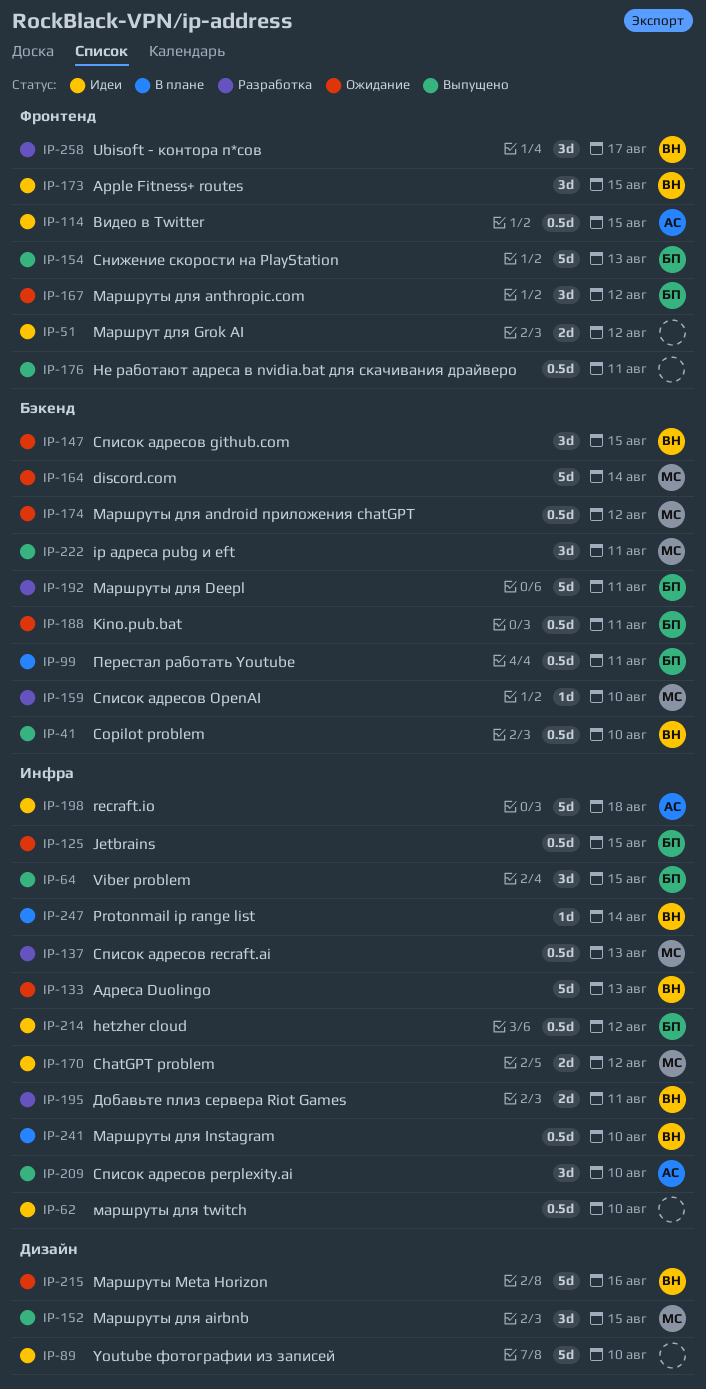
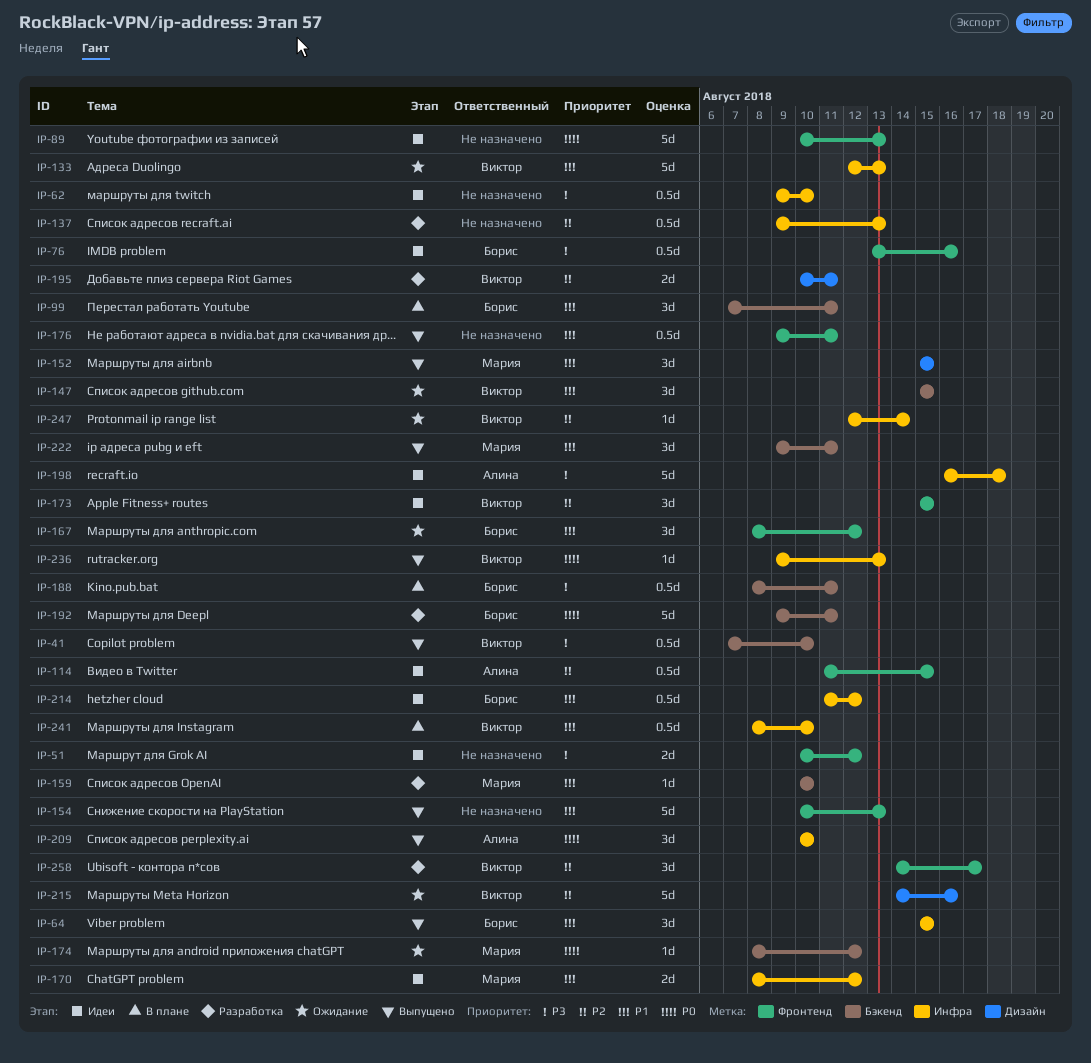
IP-76: none -> present
IP-89, label: Дизайн -> Фронтенд
IP-89, due: Aug 10 -> Aug 13
IP-99, estimate: 0.5d -> 3d
IP-125: present -> none
IP-137, owner: Мария -> none
IP-154, owner: Борис -> none
IP-164: present -> none
IP-174, estimate: 0.5d -> 1d
IP-188, status: Ожидание -> В плане
IP-195, label: Инфра -> Дизайн
IP-236: none -> present
IP-247, status: В плане -> Ожидание

